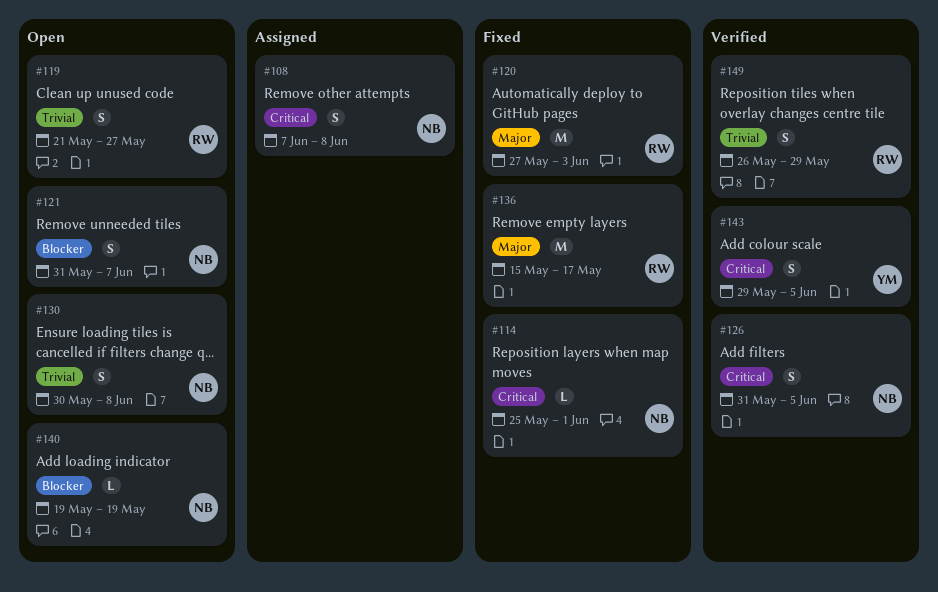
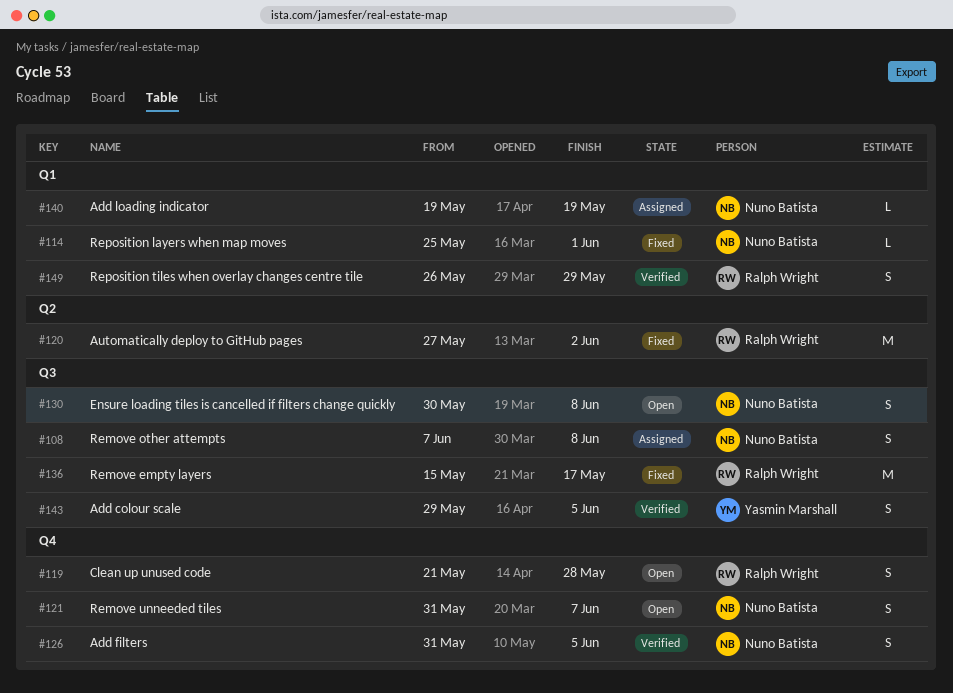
#119, due: May 27 -> May 28
#120, due: Jun 3 -> Jun 2
#140, status: Open -> Assigned

